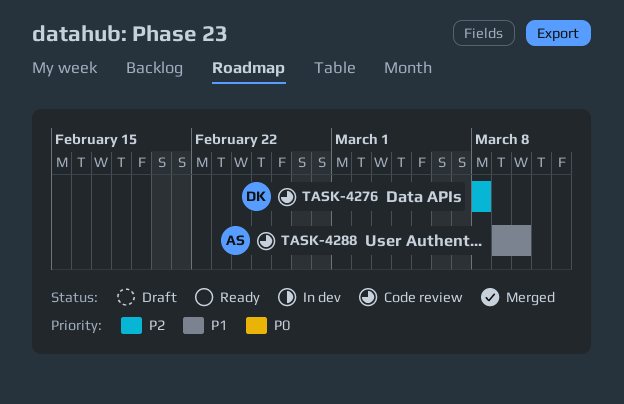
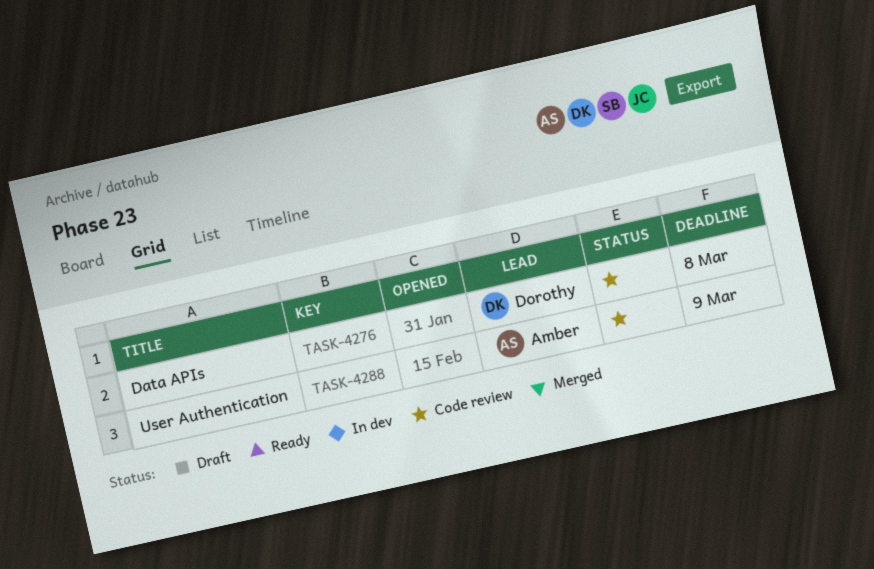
TASK-4288, due: Mar 10 -> Mar 9

